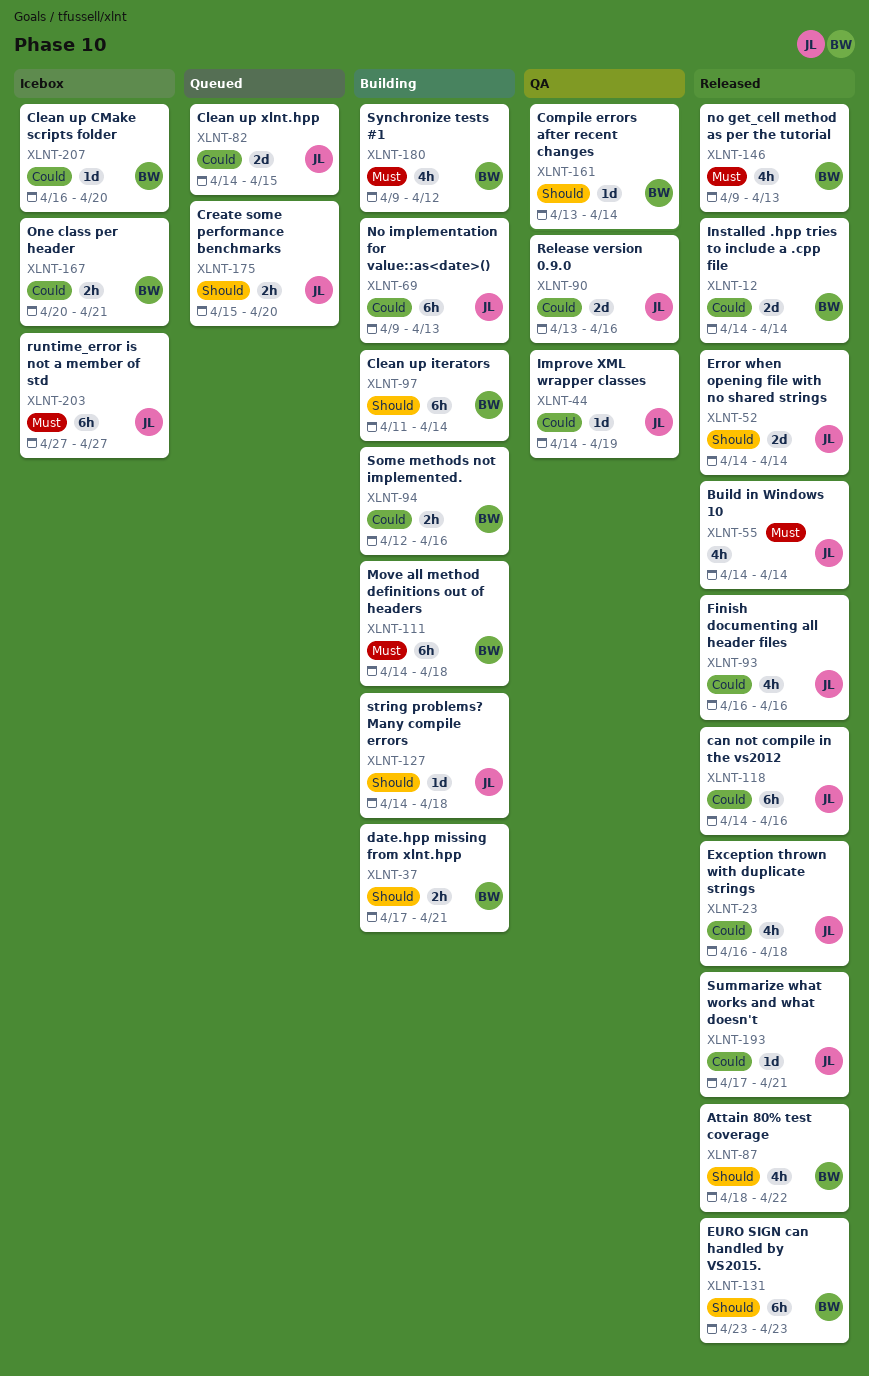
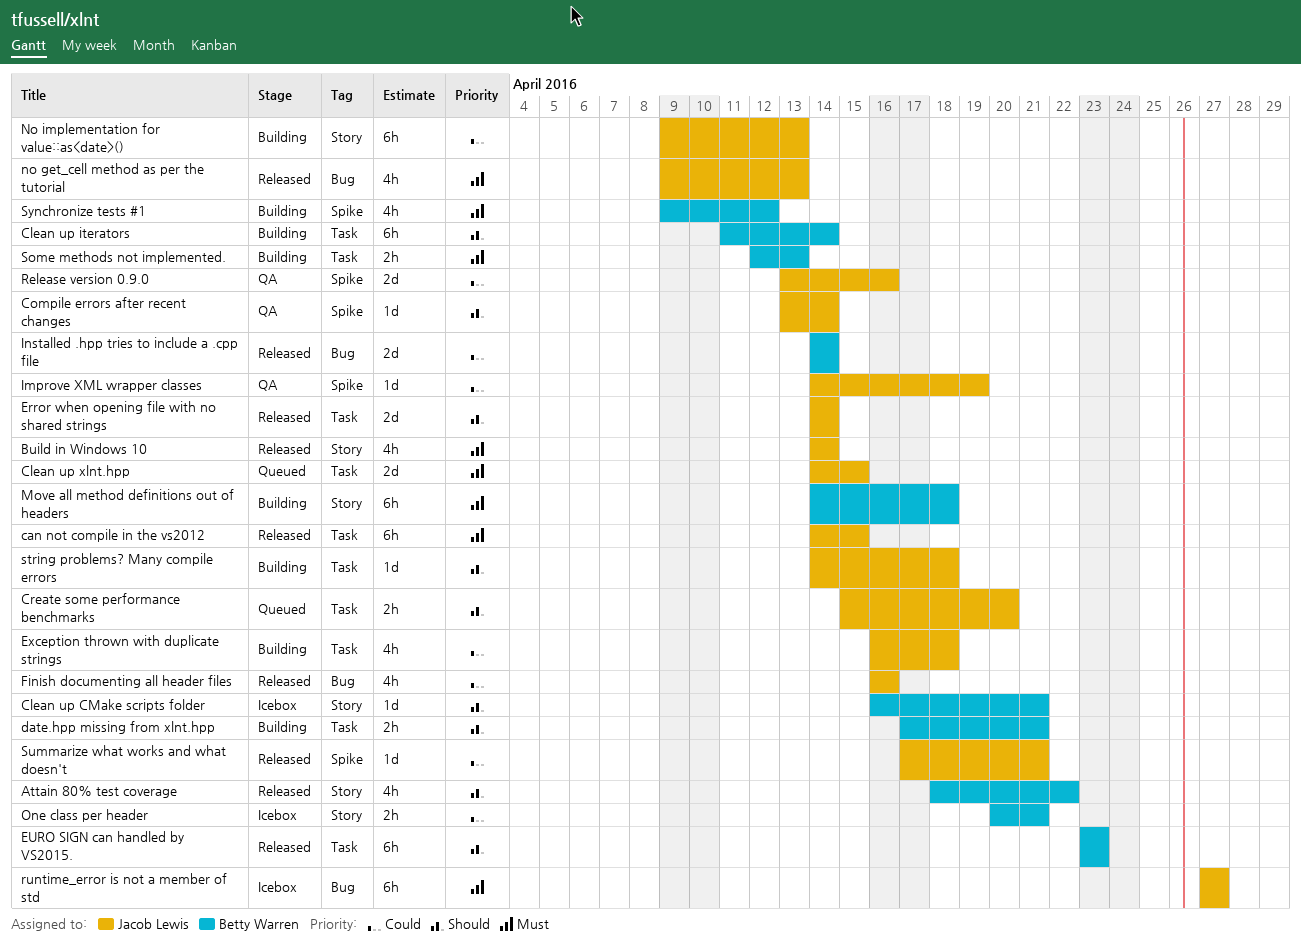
can not compile in the vs2012, priority: Could -> Must
can not compile in the vs2012, due: Apr 16 -> Apr 15
Clean up CMake scripts folder, priority: Could -> Should
Clean up CMake scripts folder, due: Apr 20 -> Apr 21
Clean up xlnt.hpp, priority: Could -> Must
Compile errors after recent changes, owner: Betty Warren -> Jacob Lewis
Exception thrown with duplicate strings, status: Released -> Building
no get_cell method as per the tutorial, owner: Betty Warren -> Jacob Lewis
Some methods not implemented., priority: Could -> Must
Some methods not implemented., due: Apr 16 -> Apr 13

